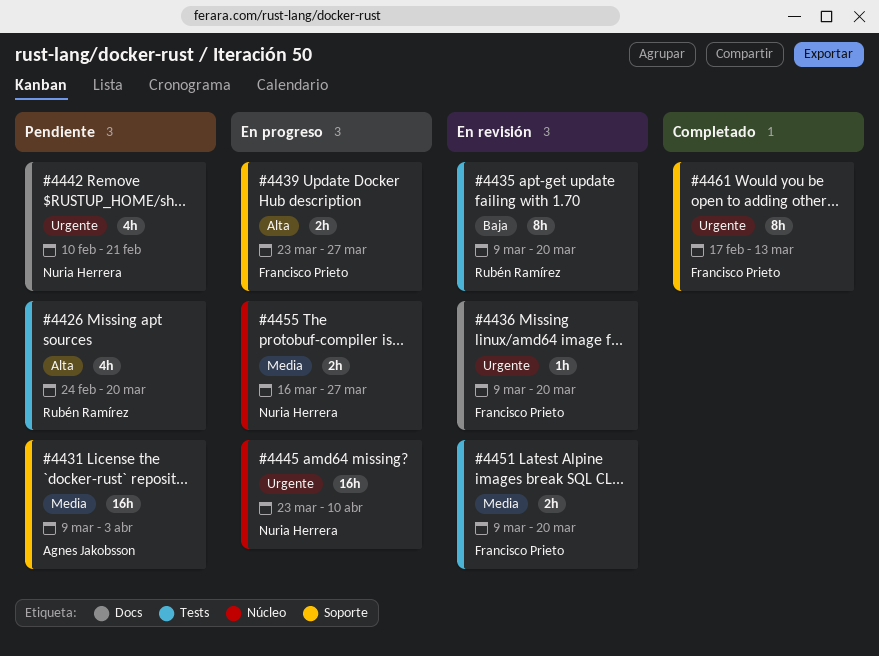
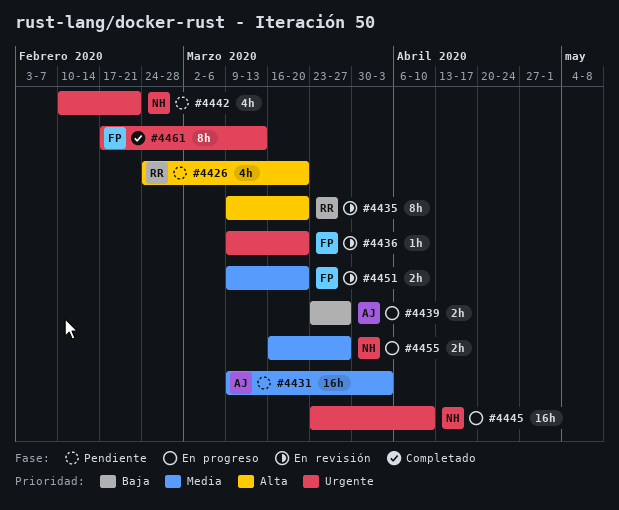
#4435, priority: Baja -> Alta
#4439, owner: Francisco Prieto -> Agnes Jakobsson
#4439, priority: Alta -> Baja

